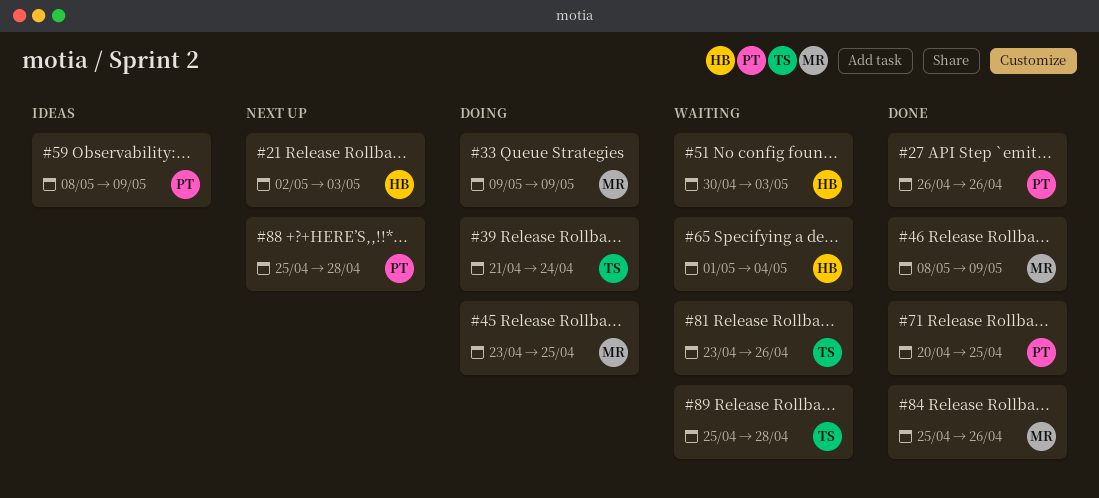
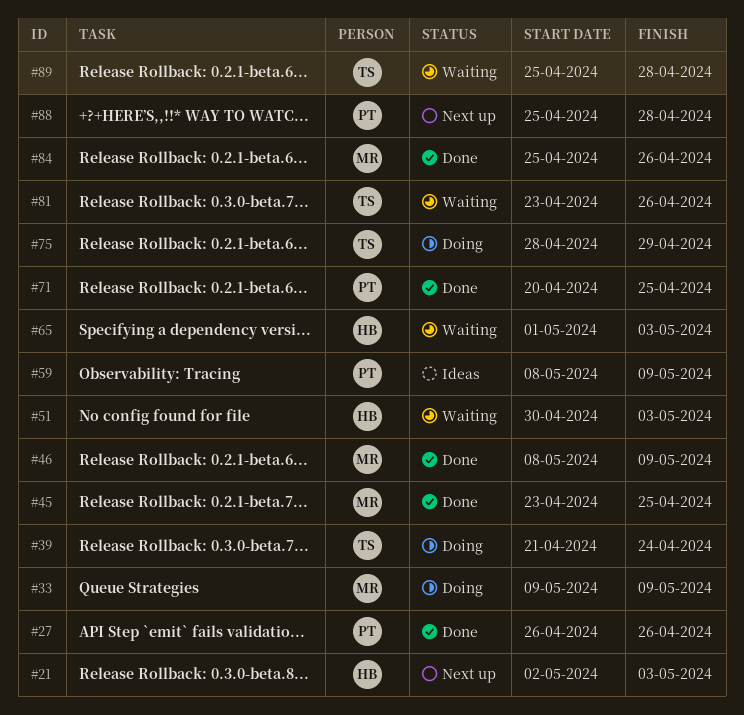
#45, status: Doing -> Done
#65, due: May 4 -> May 3
#75: none -> present

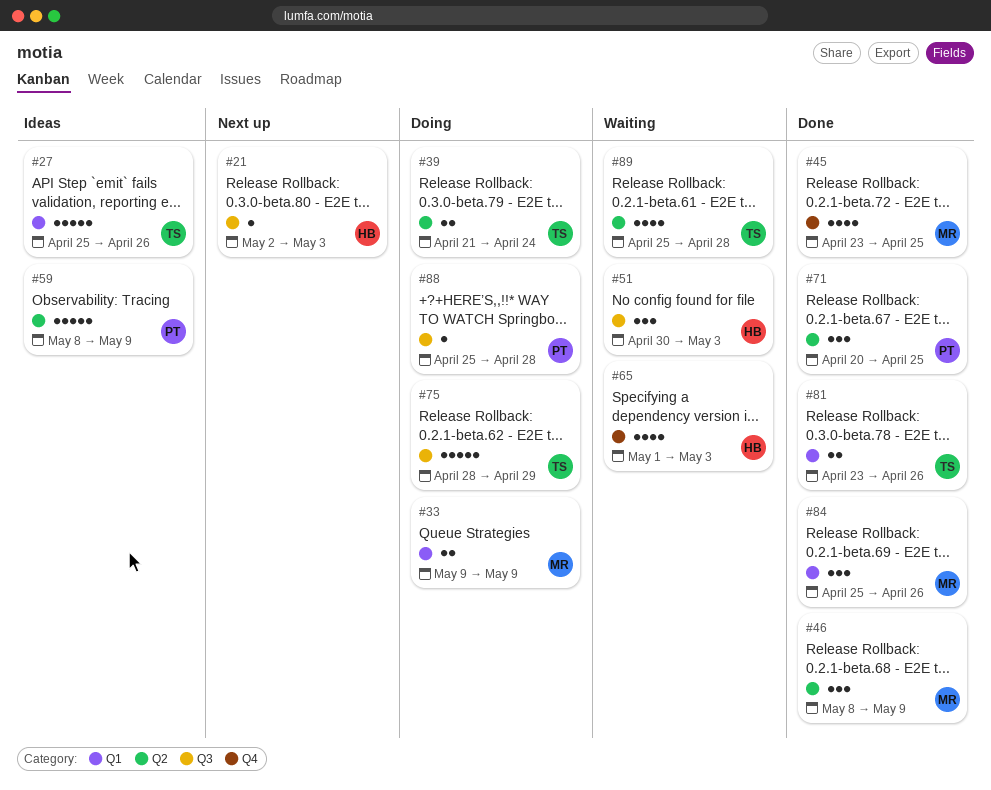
#27, status: Done -> Ideas
#27, owner: PT -> TS
#27, start: Apr 26 -> Apr 25
#81, status: Waiting -> Done
#88, status: Next up -> Doing

